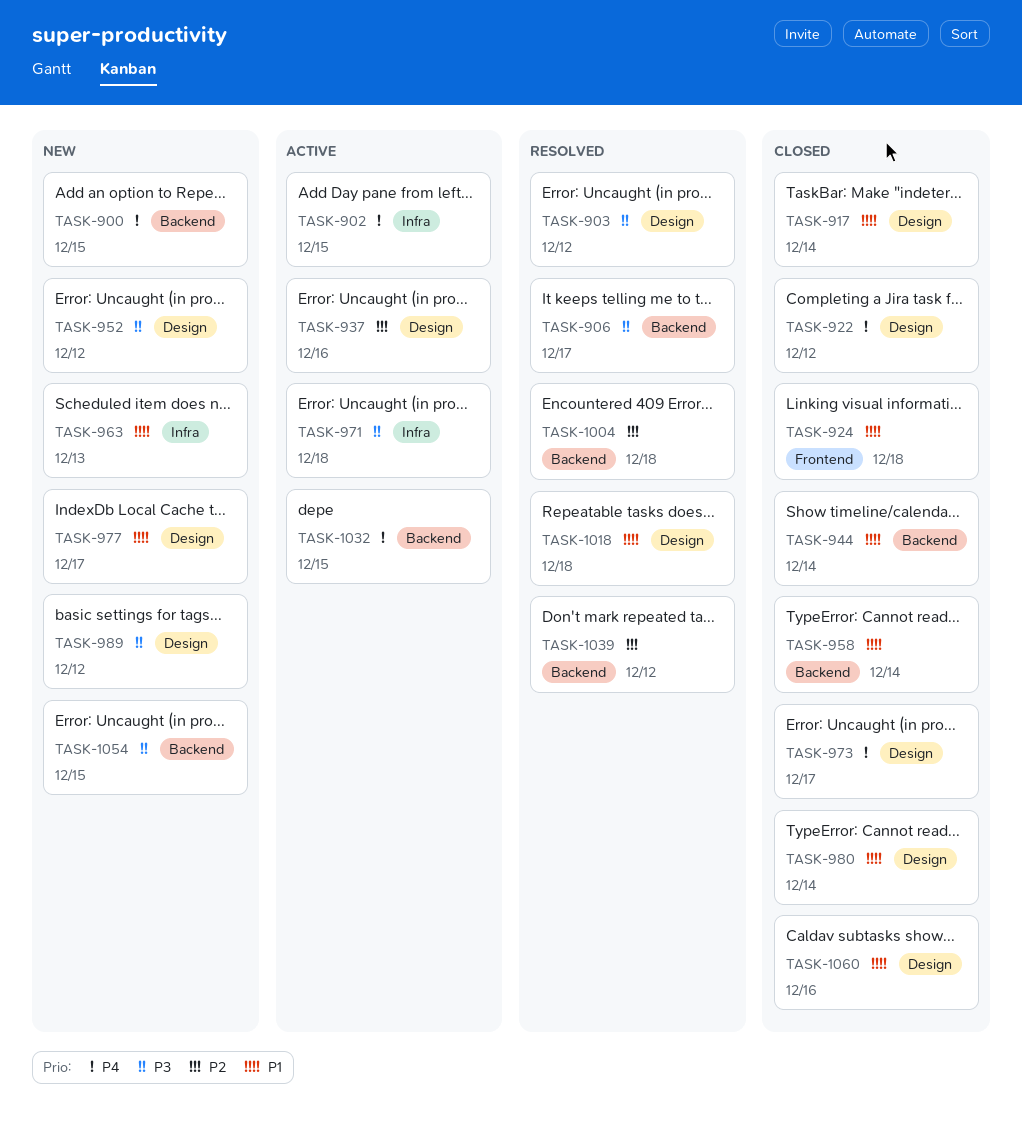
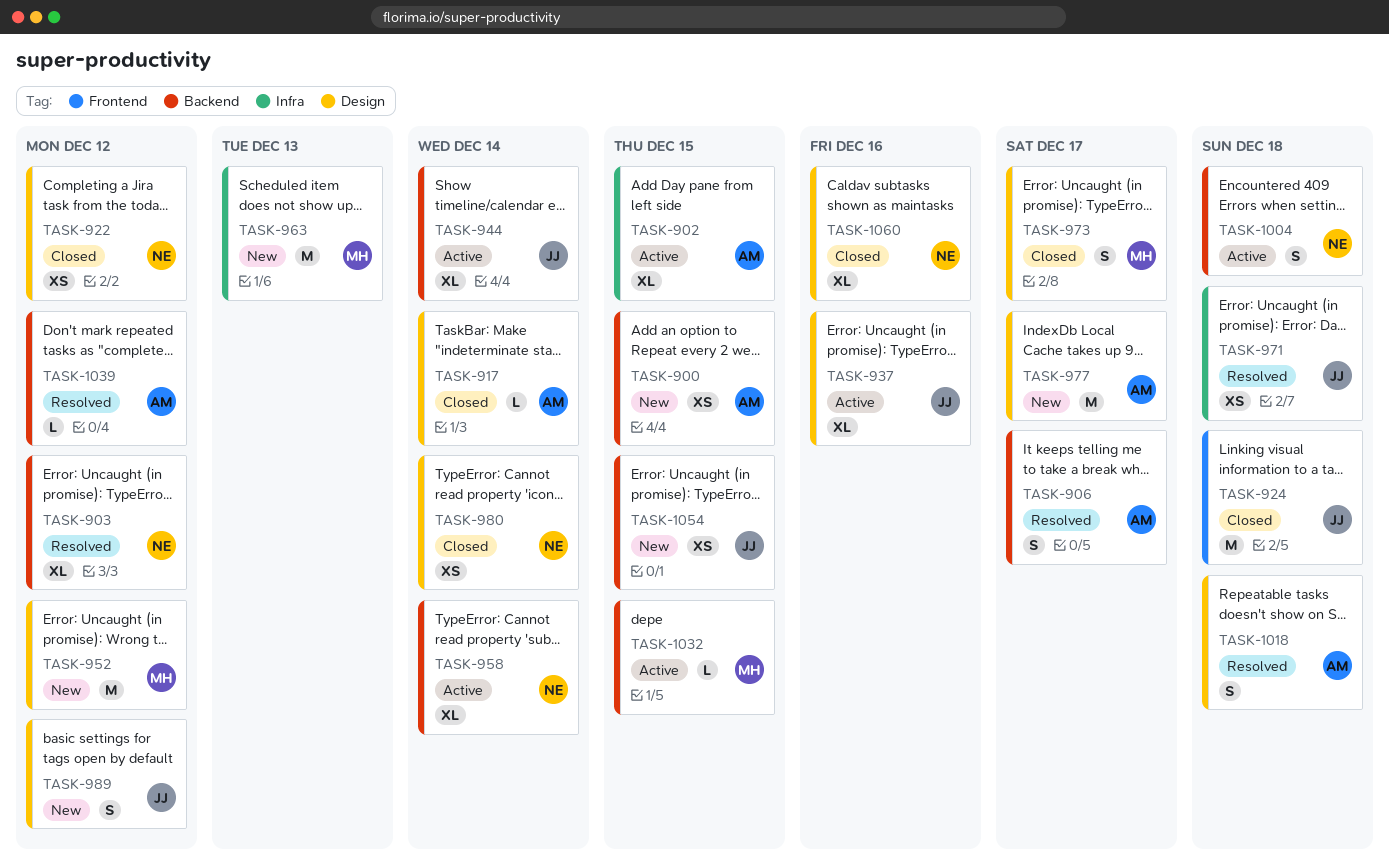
TASK-903, label: Design -> Backend
TASK-944, status: Closed -> Active
TASK-958, status: Closed -> Active
TASK-971, status: Active -> Resolved
TASK-1004, status: Resolved -> Active

